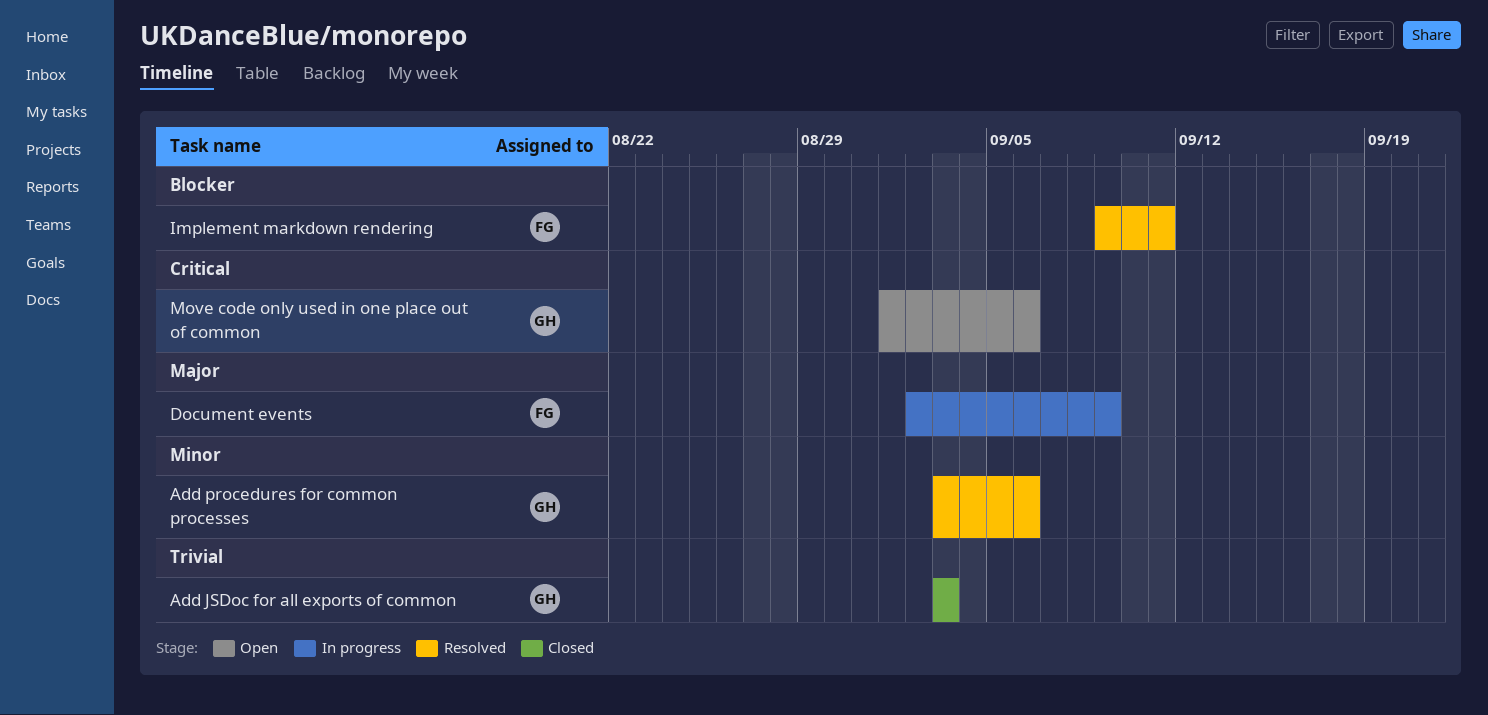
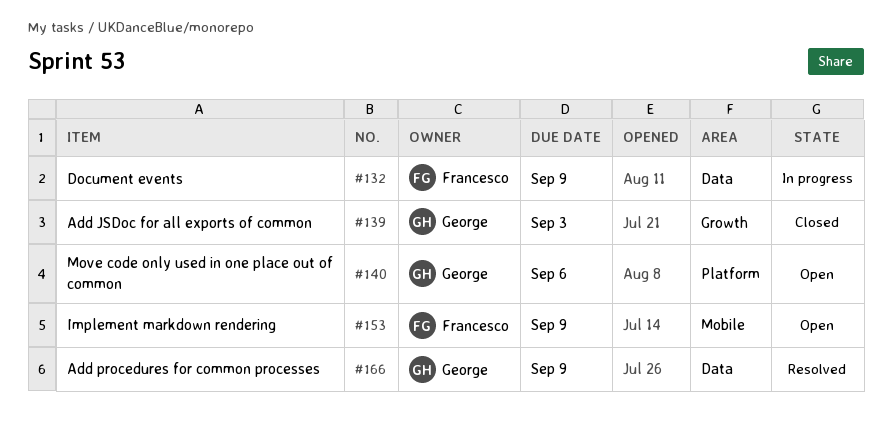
Add procedures for common processes, due: Sep 6 -> Sep 9
Implement markdown rendering, status: Resolved -> Open
Implement markdown rendering, due: Sep 11 -> Sep 9

